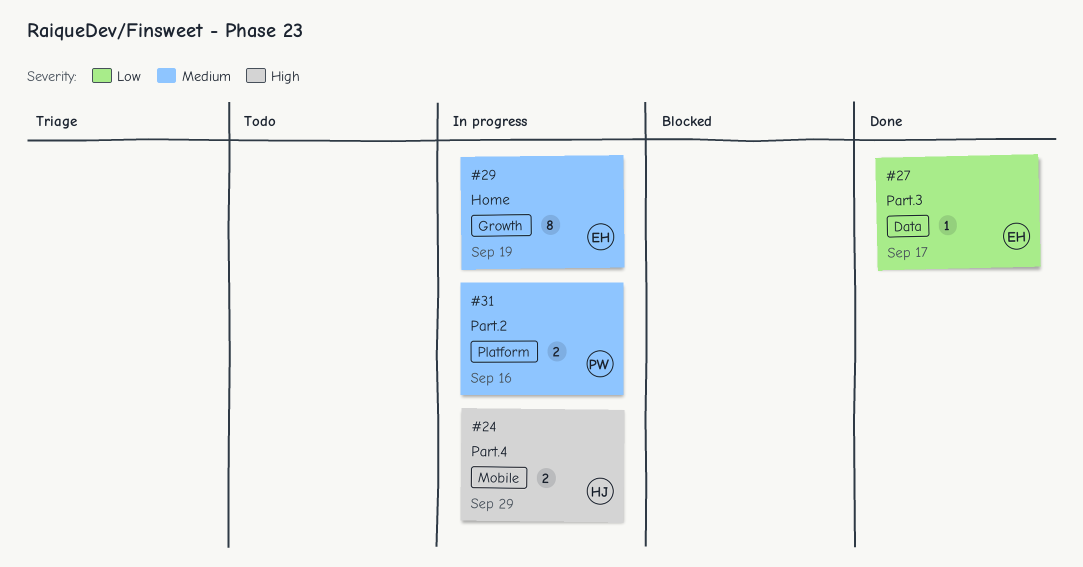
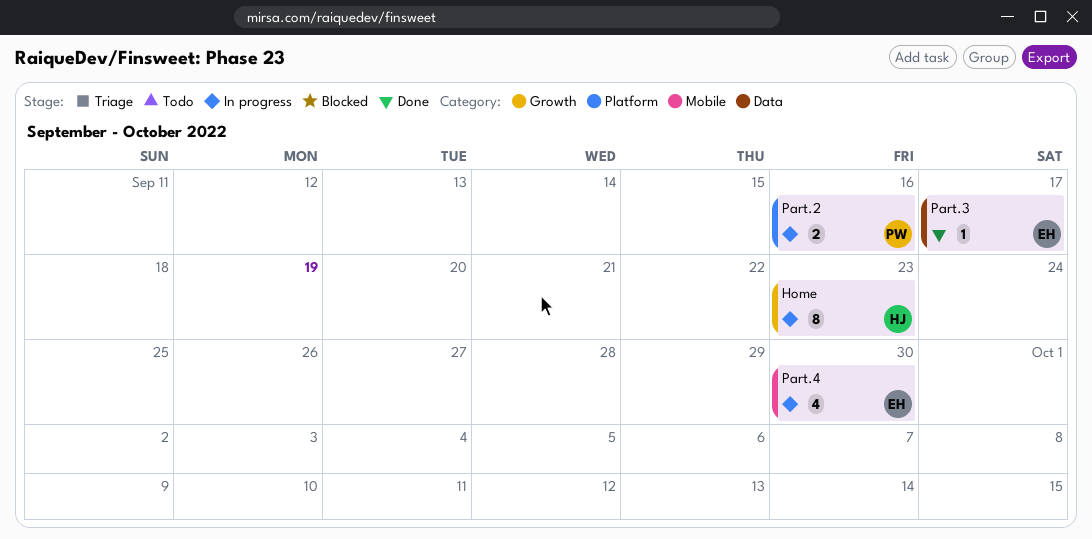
Home, owner: EH -> HJ
Home, due: Sep 19 -> Sep 23
Part.4, owner: HJ -> EH
Part.4, estimate: 2 -> 4
Part.4, due: Sep 29 -> Sep 30

